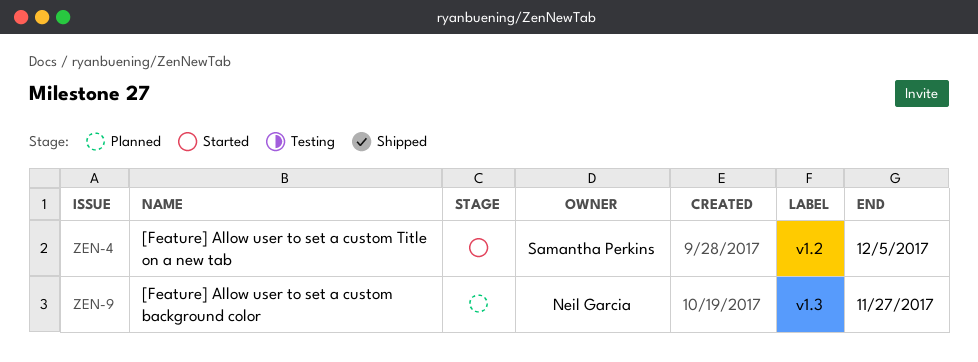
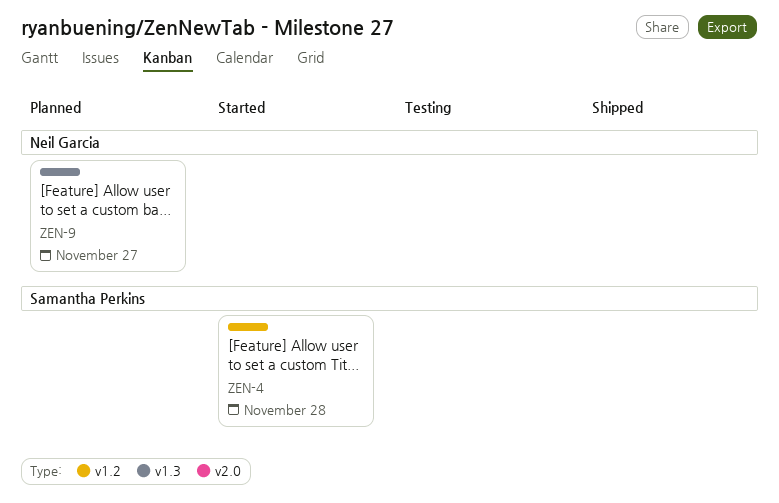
ZEN-4, due: Dec 5 -> Nov 28

